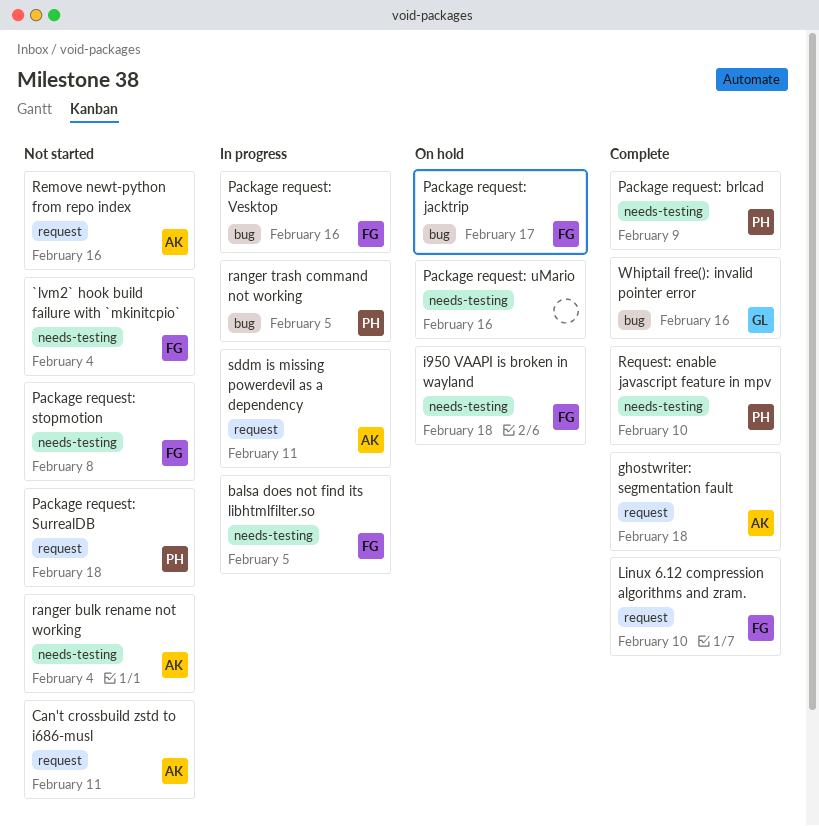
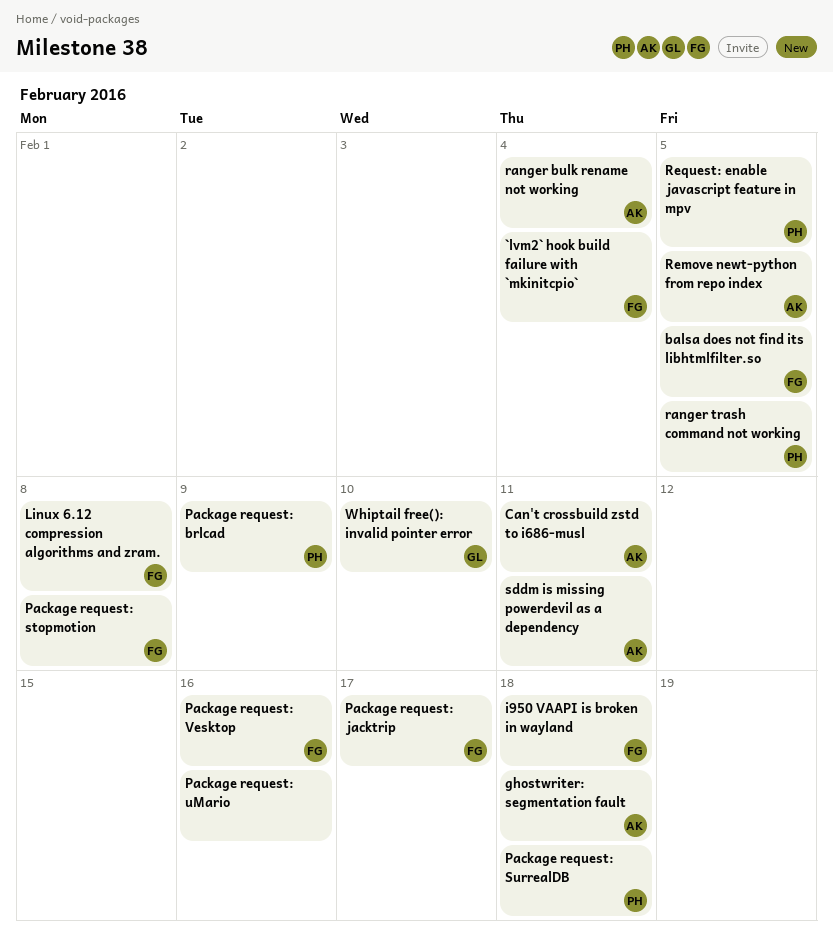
Linux 6.12 compression algorithms and zram., due: Feb 10 -> Feb 8
Remove newt-python from repo index, due: Feb 16 -> Feb 5
Request: enable javascript feature in mpv, due: Feb 10 -> Feb 5
Whiptail free(): invalid pointer error, due: Feb 16 -> Feb 10

